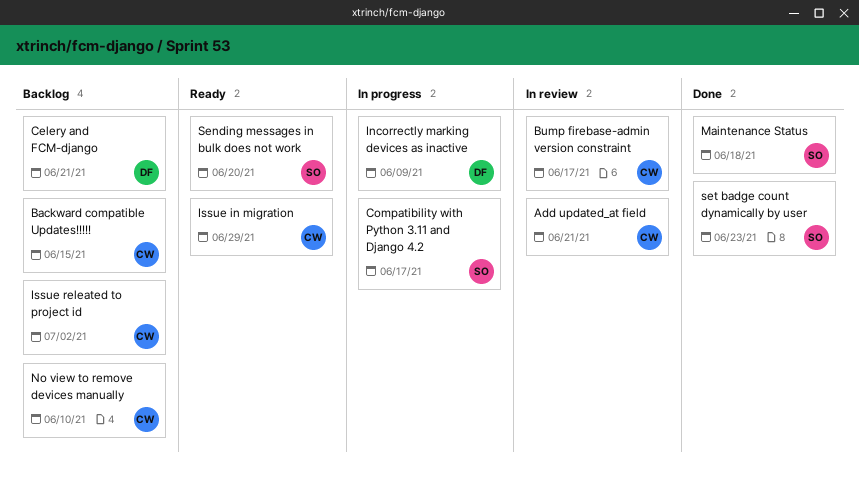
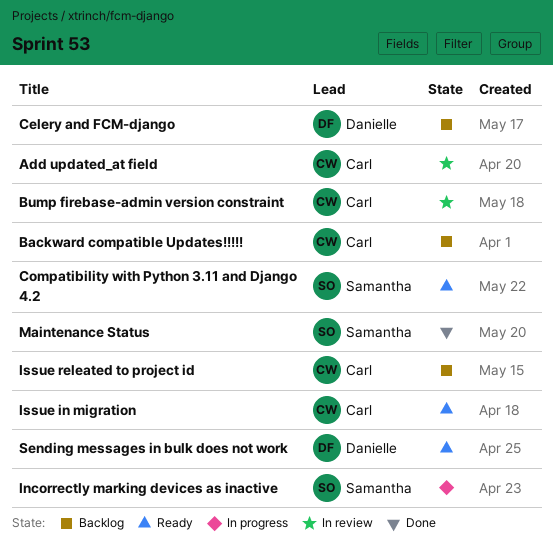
Compatibility with Python 3.11 and Django 4.2, status: In progress -> Ready
Incorrectly marking devices as inactive, owner: Danielle -> Samantha
No view to remove devices manually: present -> none
Sending messages in bulk does not work, owner: Samantha -> Danielle
set badge count dynamically by user: present -> none

